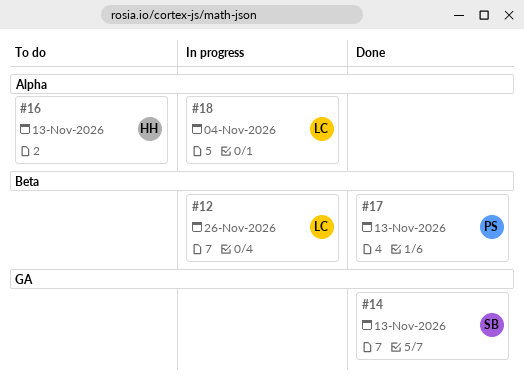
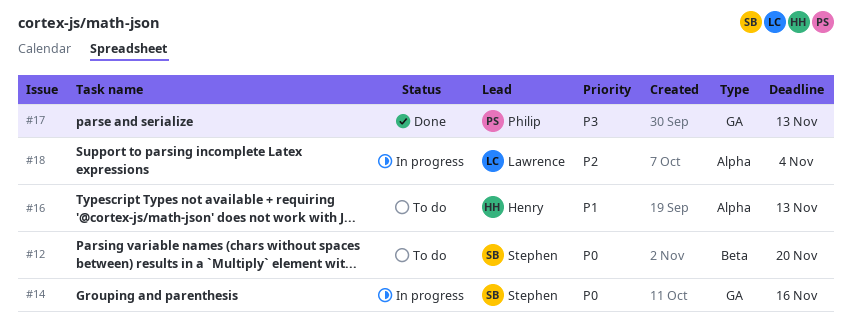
#12, status: In progress -> To do
#12, owner: Lawrence -> Stephen
#12, due: Nov 26 -> Nov 20
#14, status: Done -> In progress
#14, due: Nov 13 -> Nov 16
#17, label: Beta -> GA

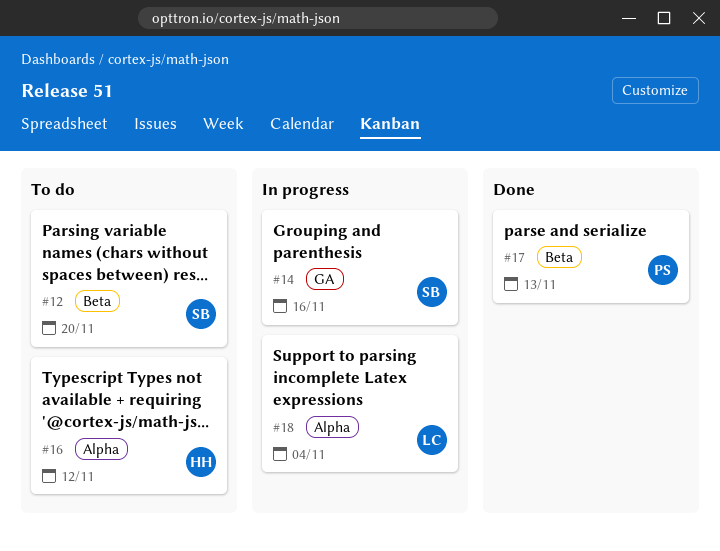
#16, due: Nov 13 -> Nov 12
#17, label: GA -> Beta

